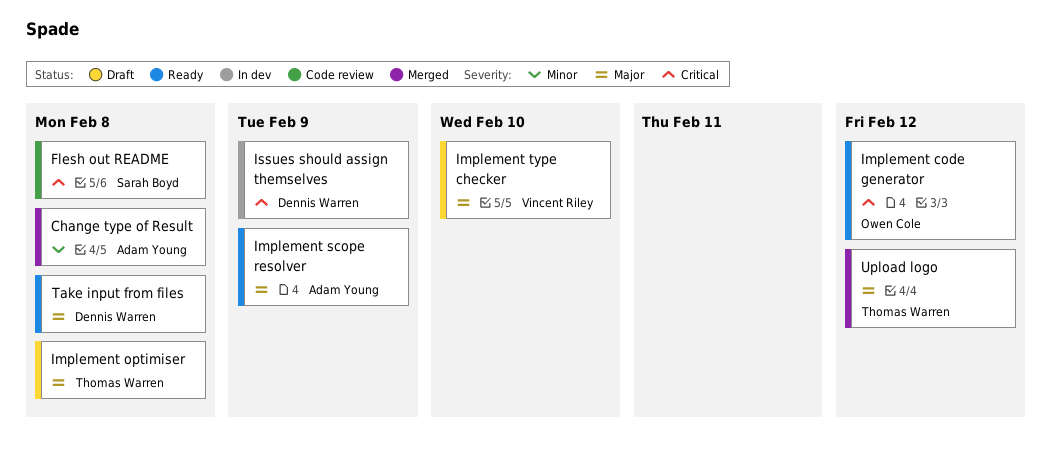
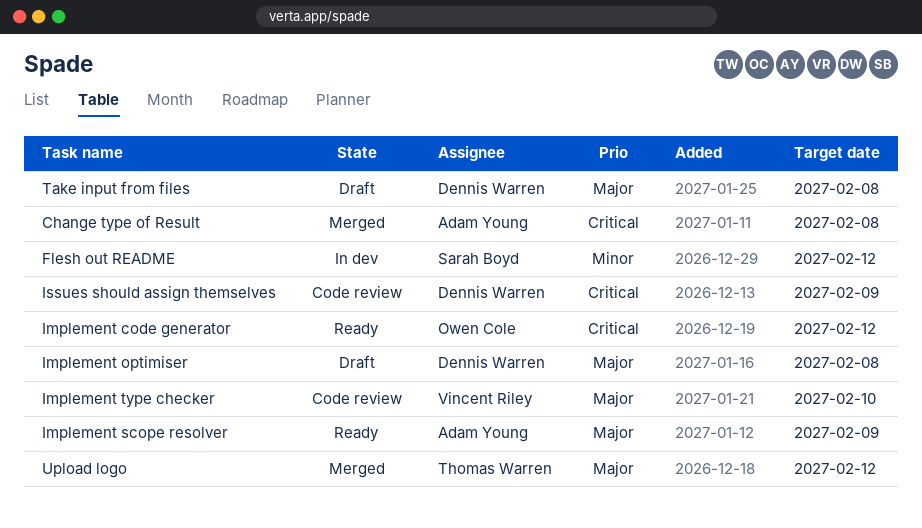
Change type of Result, priority: Minor -> Critical
Flesh out README, status: Code review -> In dev
Flesh out README, priority: Critical -> Minor
Flesh out README, due: Feb 8 -> Feb 12
Implement optimiser, owner: Thomas Warren -> Dennis Warren
Implement type checker, status: Draft -> Code review
Issues should assign themselves, status: In dev -> Code review
Take input from files, status: Ready -> Draft

